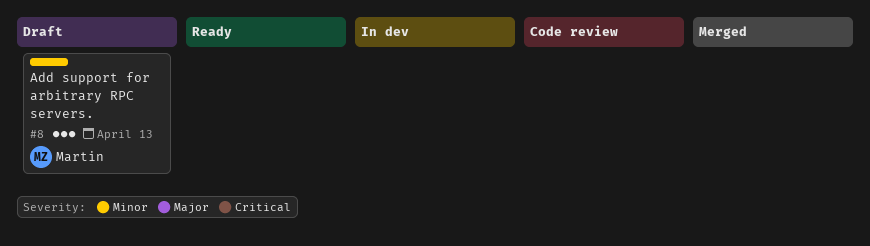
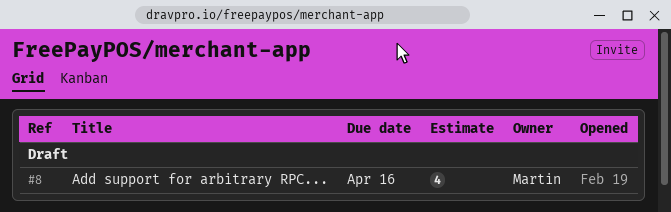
#8, estimate: 3 -> 4
#8, due: Apr 13 -> Apr 16

